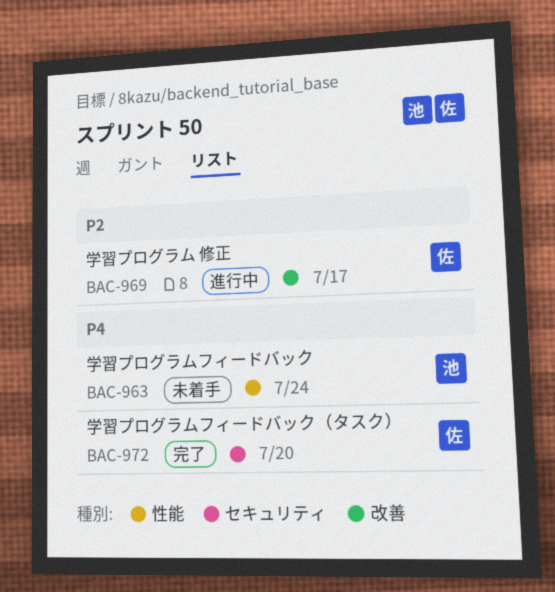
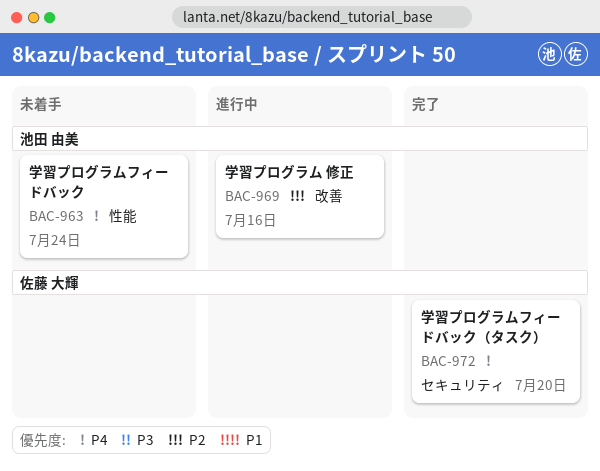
BAC-969, owner: 佐藤 大輝 -> 池田 由美
BAC-969, due: Jul 17 -> Jul 16

